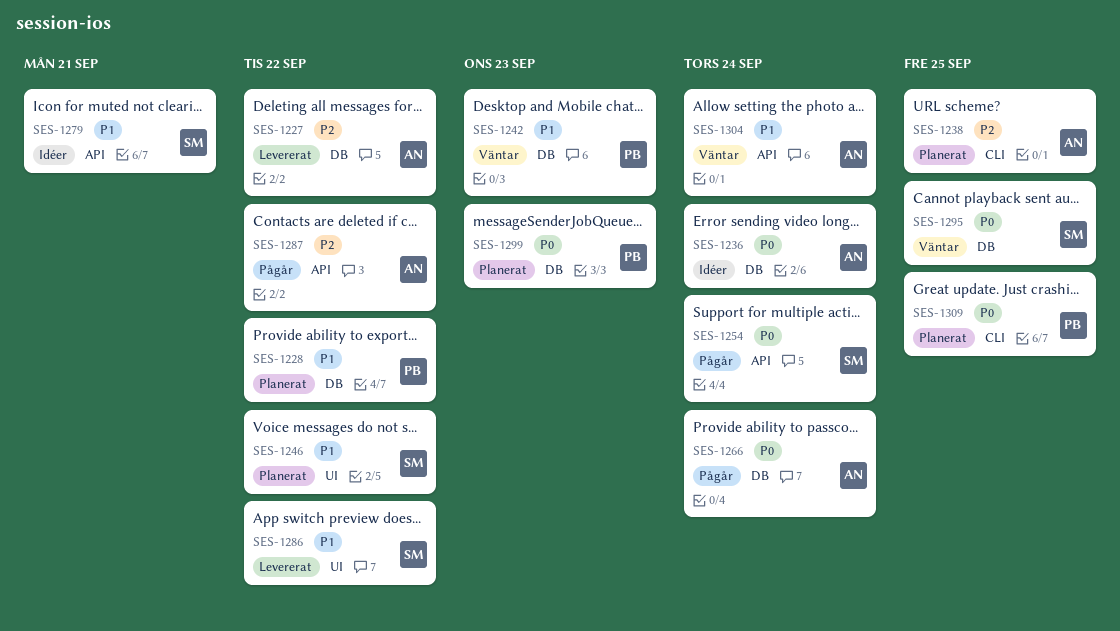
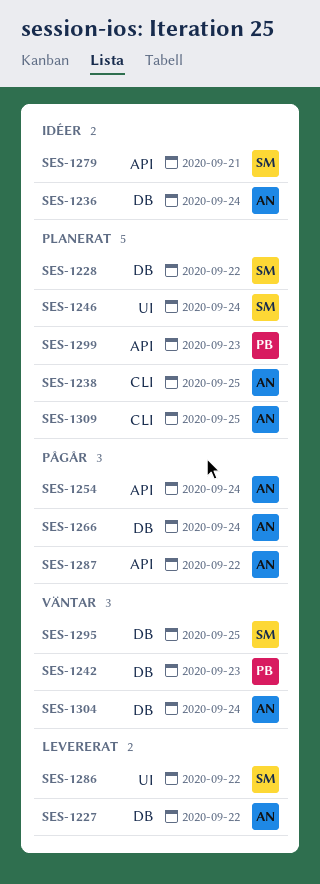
SES-1228, owner: PB -> SM
SES-1246, due: Sep 22 -> Sep 24
SES-1254, owner: SM -> AN
SES-1299, label: DB -> API
SES-1304, label: API -> DB
SES-1309, owner: PB -> AN

